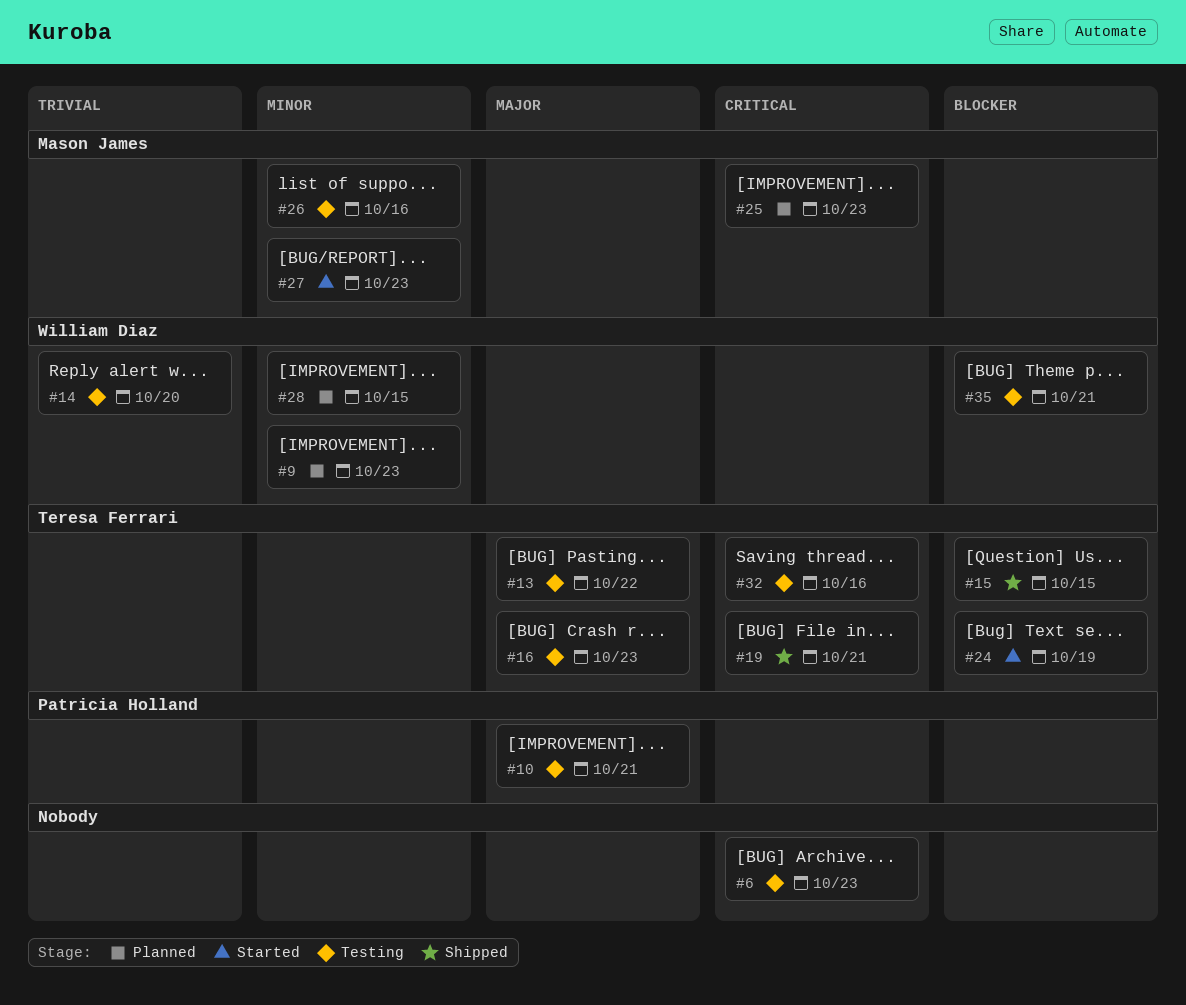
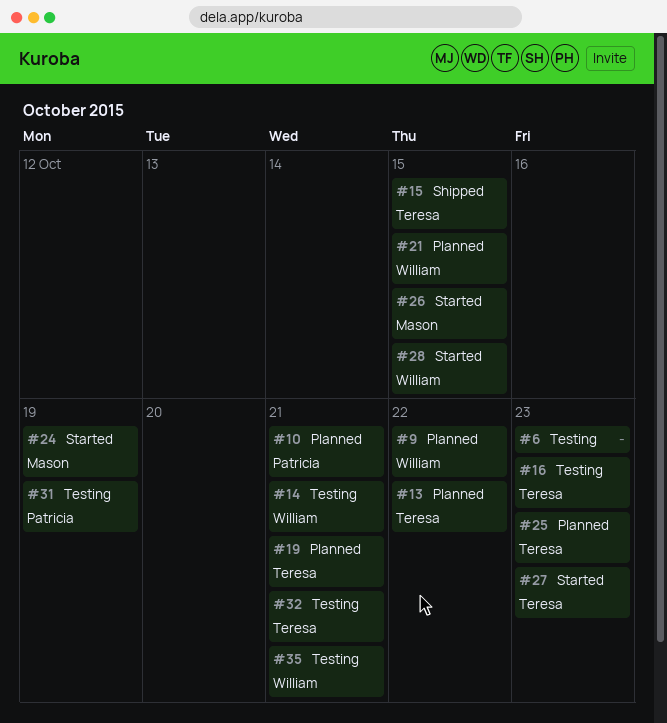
#9, due: Oct 23 -> Oct 22
#10, status: Testing -> Planned
#13, status: Testing -> Planned
#14, due: Oct 20 -> Oct 21
#19, status: Shipped -> Planned
#21: none -> present
#24, owner: Teresa Ferrari -> Mason James
#25, owner: Mason James -> Teresa Ferrari
#26, status: Testing -> Started
#26, due: Oct 16 -> Oct 15
#27, owner: Mason James -> Teresa Ferrari
#28, status: Planned -> Started
#31: none -> present
#32, due: Oct 16 -> Oct 21

